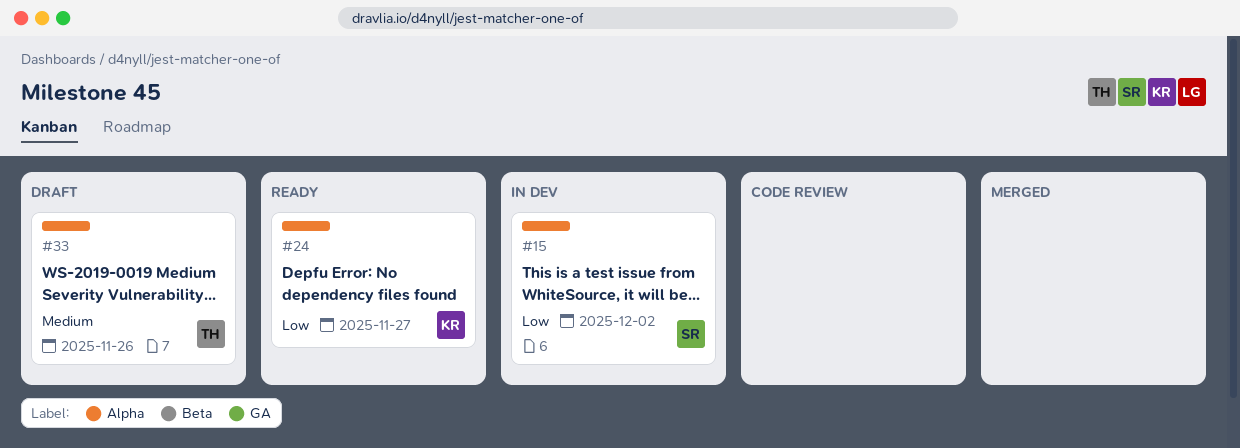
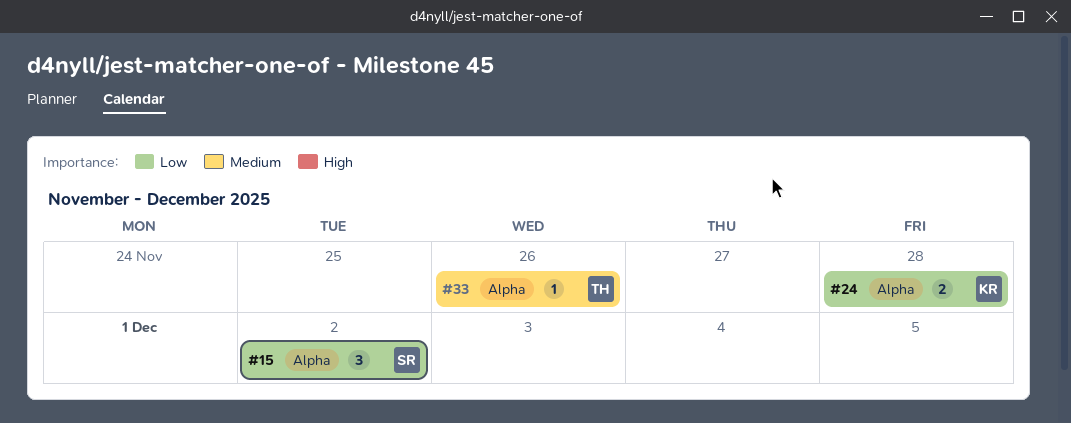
#24, due: Nov 27 -> Nov 28

